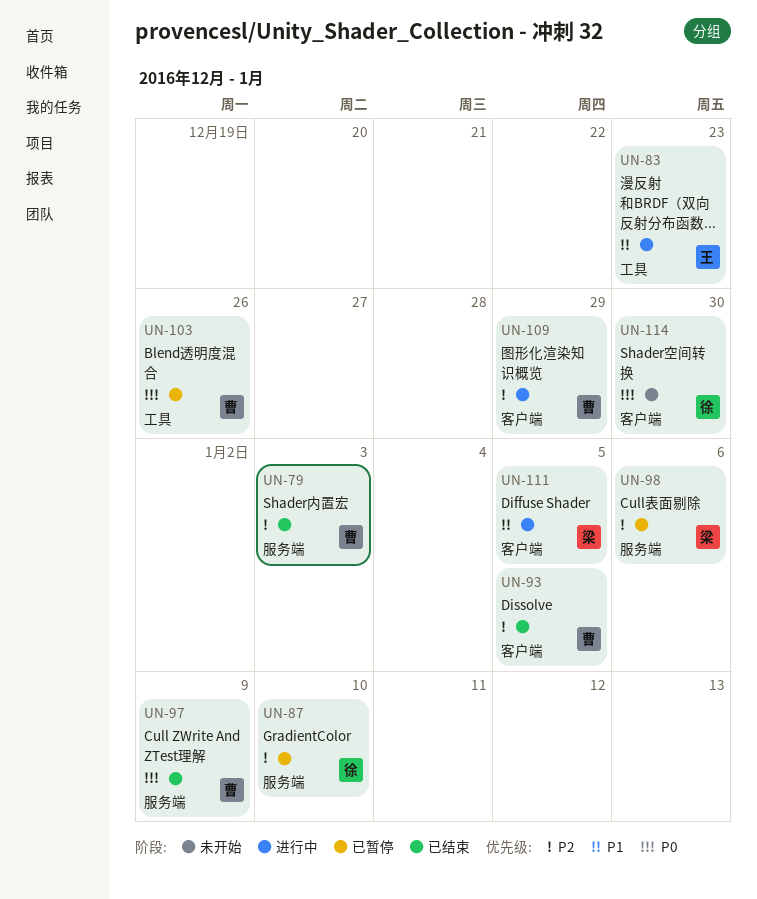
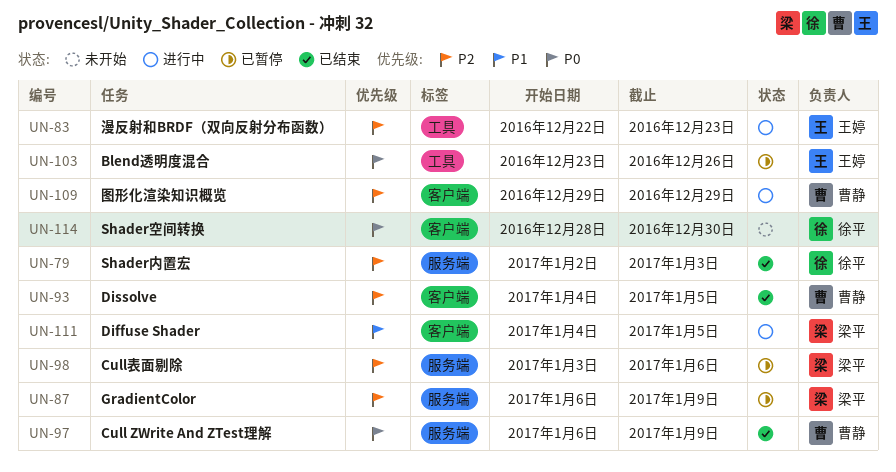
UN-79, owner: 曹静 -> 徐平
UN-83, priority: P1 -> P2
UN-87, owner: 徐平 -> 梁平
UN-87, due: Jan 10 -> Jan 9
UN-103, owner: 曹静 -> 王婷

